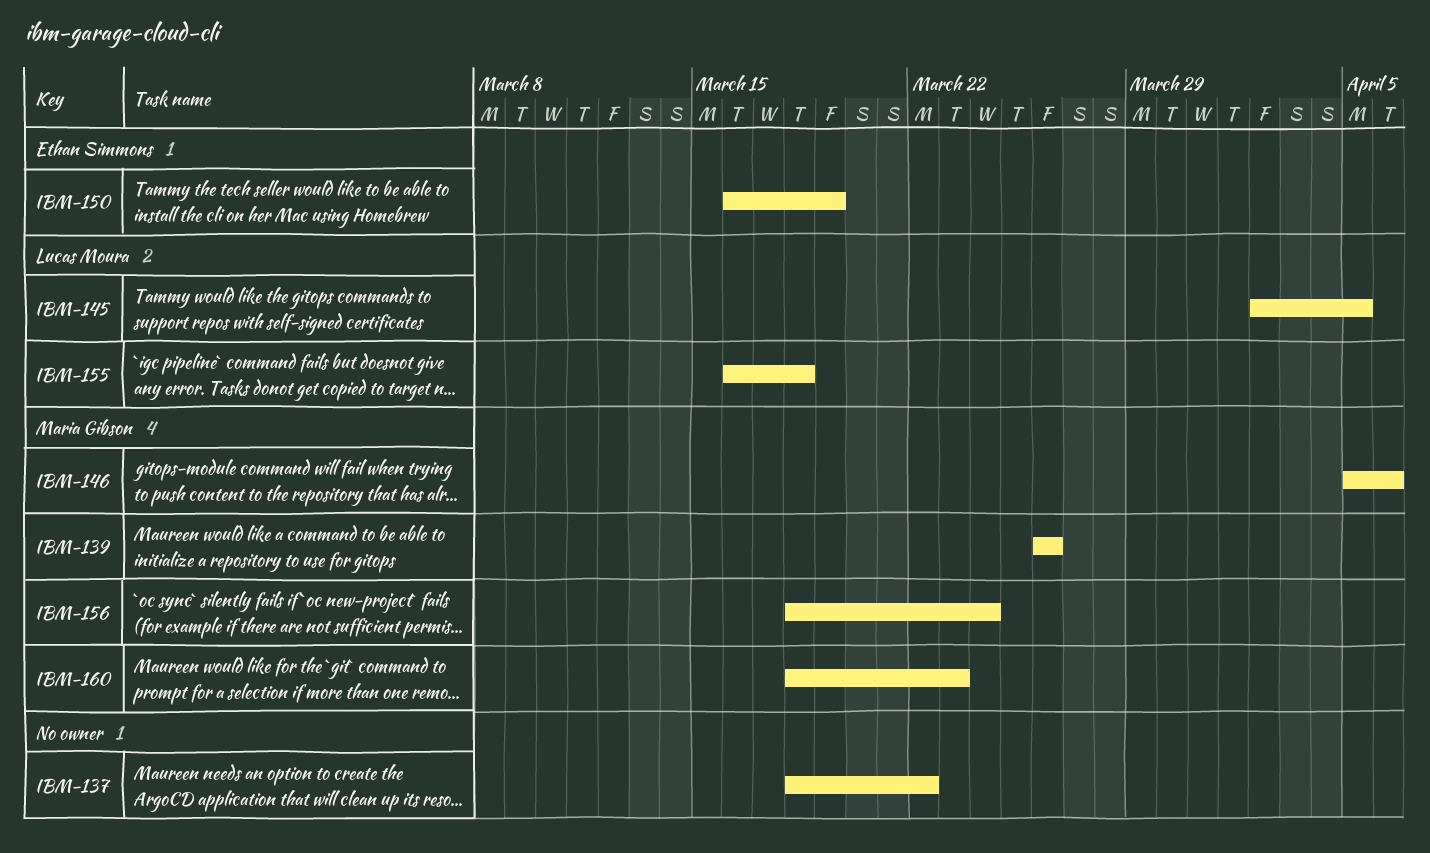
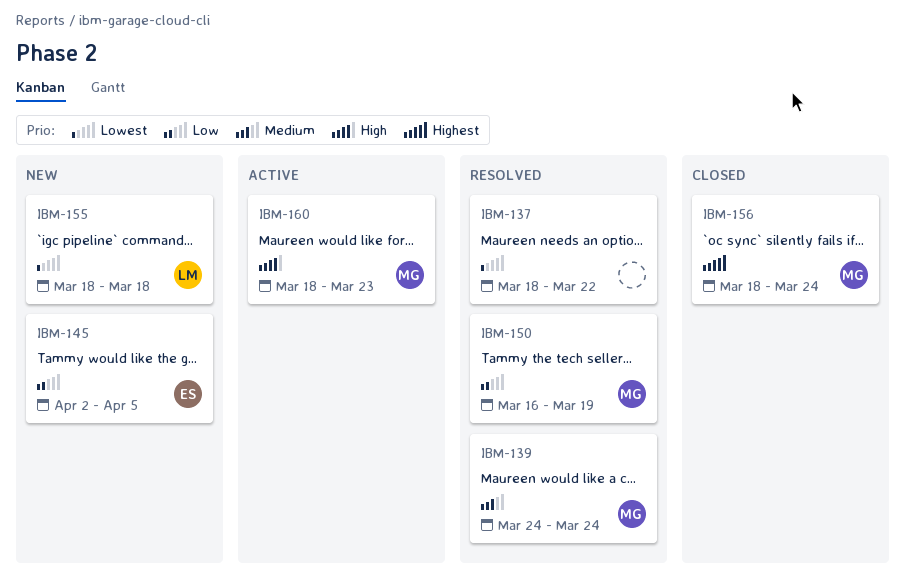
IBM-139, start: Mar 26 -> Mar 24
IBM-139, due: Mar 26 -> Mar 24
IBM-145, owner: Lucas Moura -> Ethan Simmons
IBM-146: present -> none
IBM-150, owner: Ethan Simmons -> Maria Gibson
IBM-155, start: Mar 16 -> Mar 18

